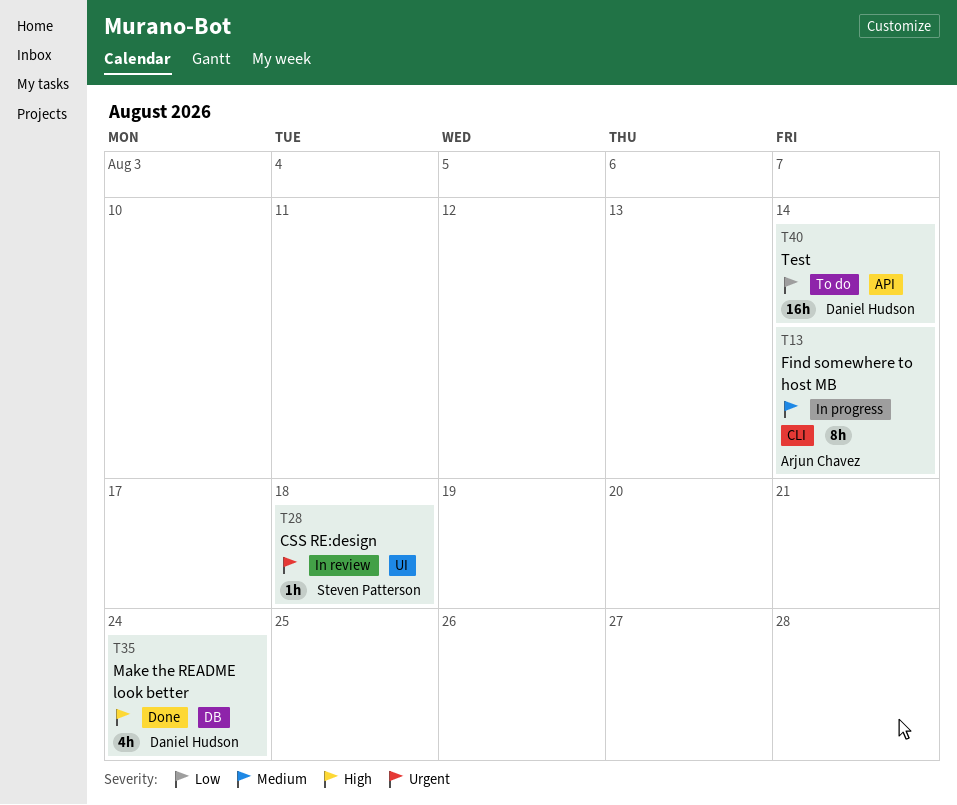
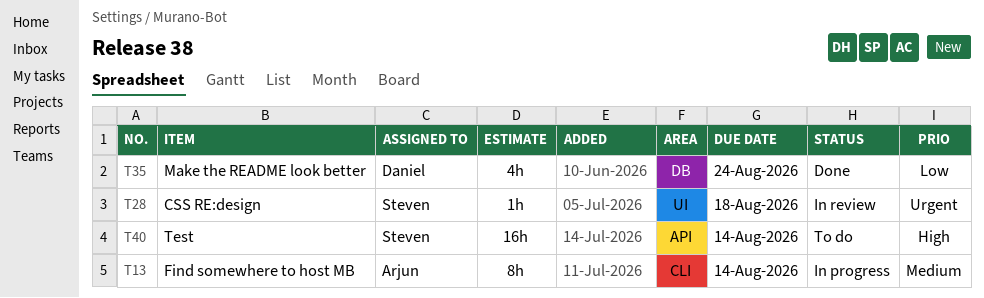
T35, priority: High -> Low
T40, owner: Daniel Hudson -> Steven Patterson
T40, priority: Low -> High

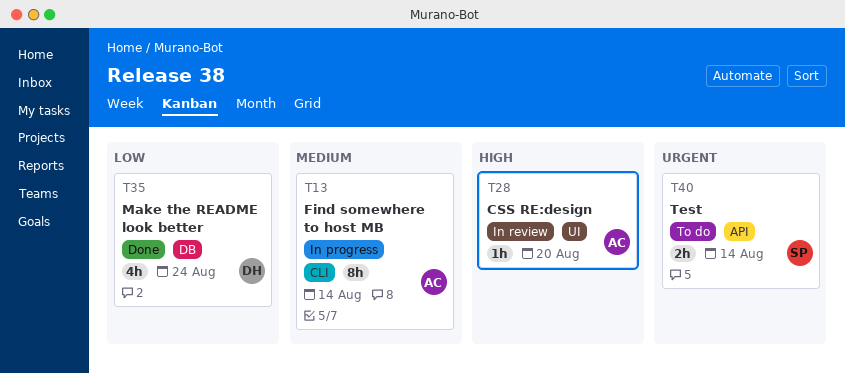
T28, owner: Steven -> Arjun
T28, priority: Urgent -> High
T28, due: Aug 18 -> Aug 20
T40, priority: High -> Urgent
T40, estimate: 16h -> 2h

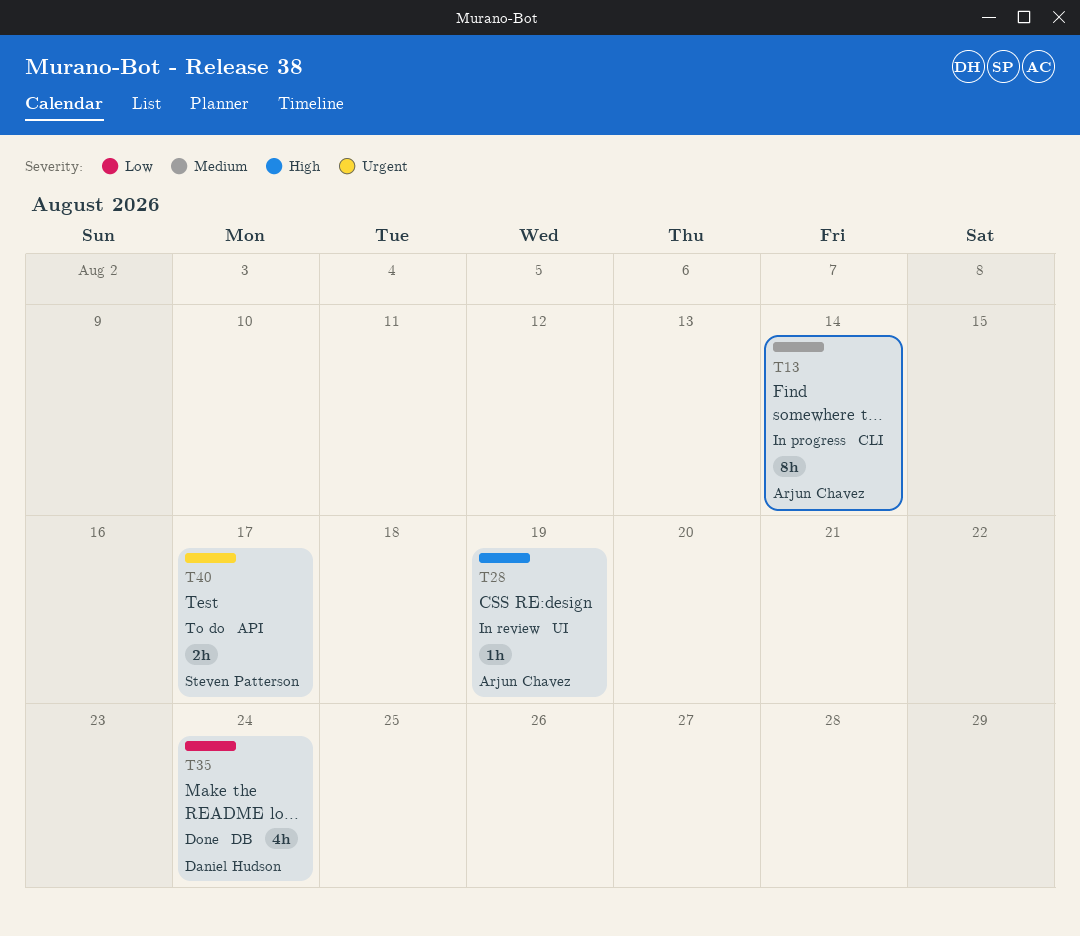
T28, due: Aug 20 -> Aug 19
T40, due: Aug 14 -> Aug 17

